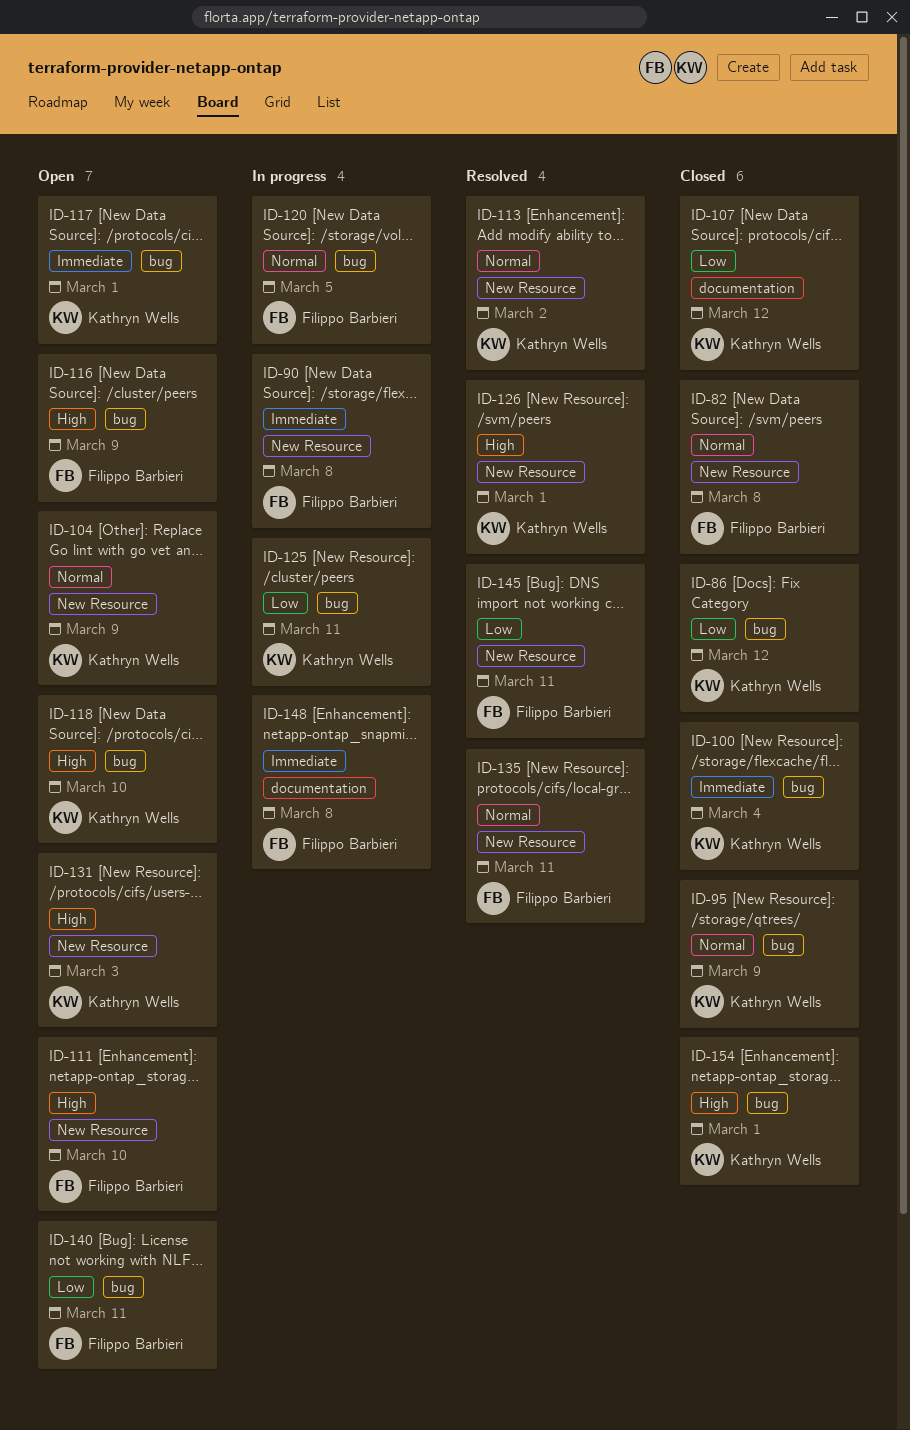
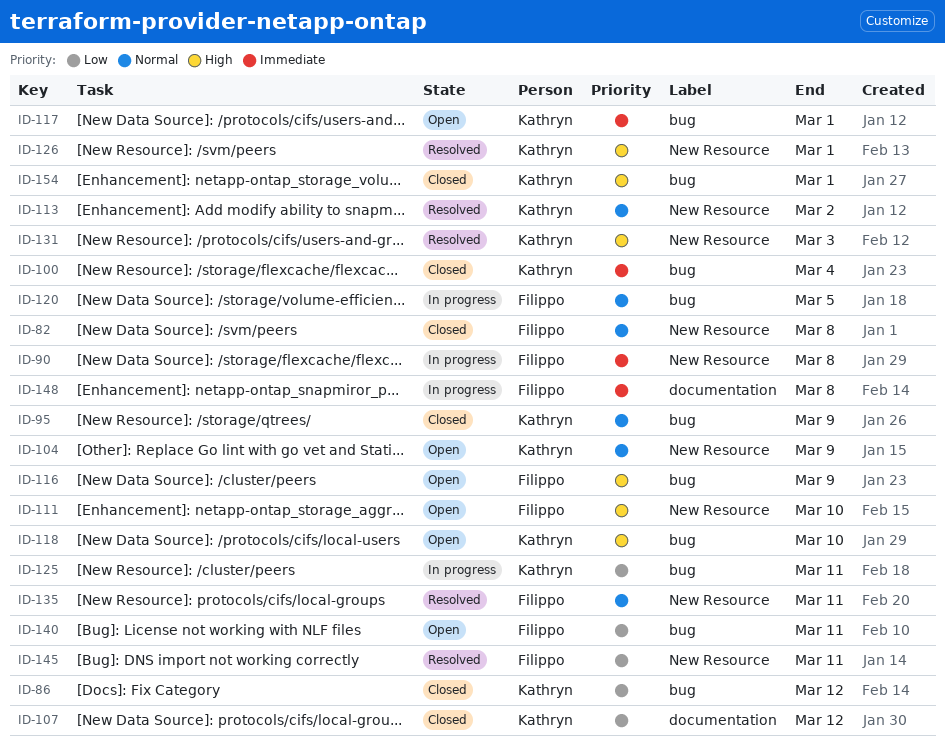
ID-131, status: Open -> Resolved

